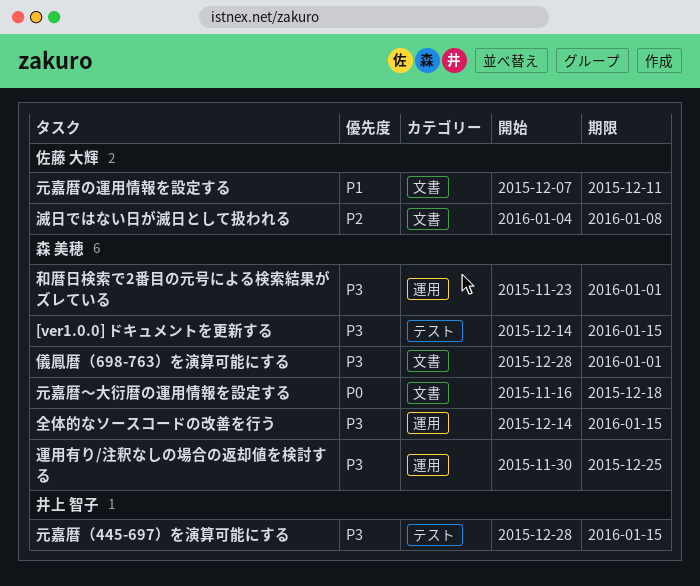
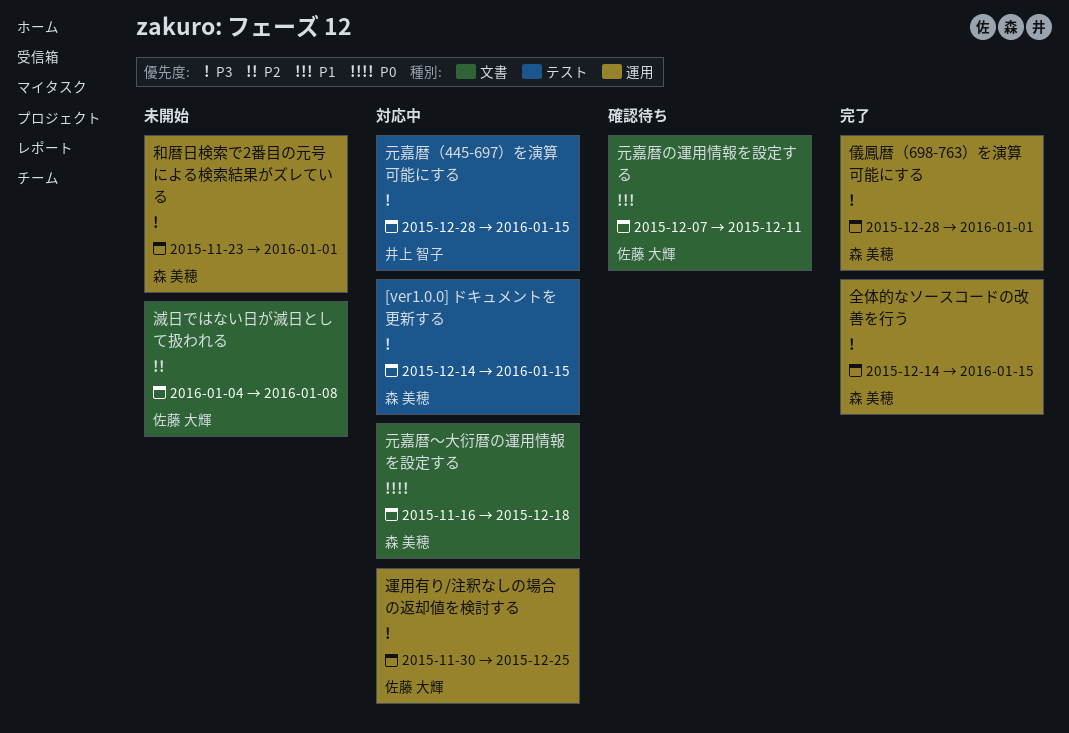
儀鳳暦（698-763）を演算可能にする, label: 文書 -> 運用
運用有り/注釈なしの場合の返却値を検討する, owner: 森 美穂 -> 佐藤 大輝

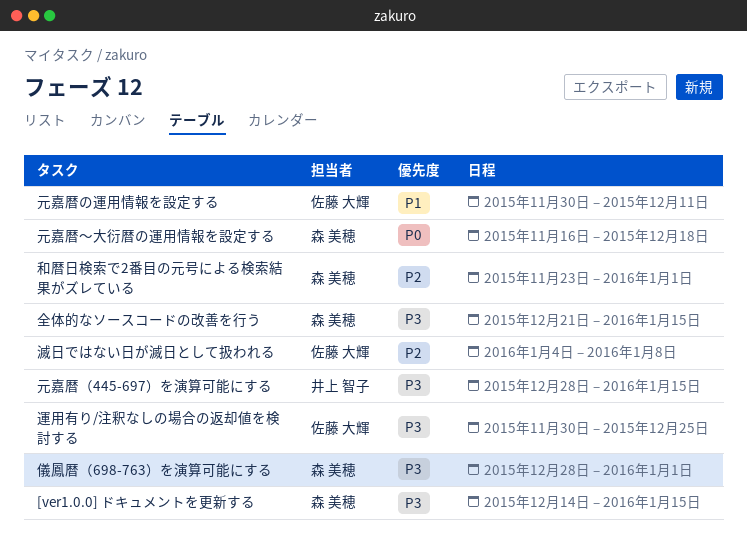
元嘉暦の運用情報を設定する, start: Dec 7 -> Nov 30
全体的なソースコードの改善を行う, start: Dec 14 -> Dec 21
和暦日検索で2番目の元号による検索結果がズレている, priority: P3 -> P2

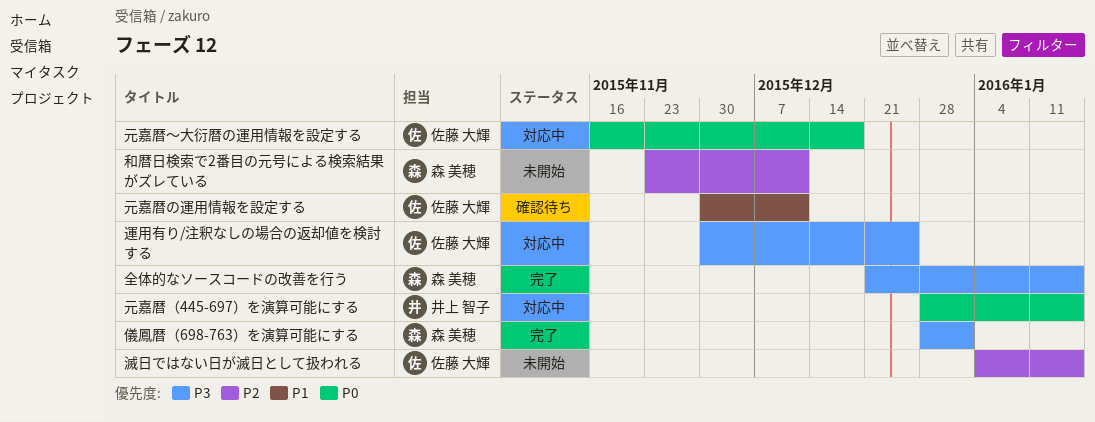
[ver1.0.0] ドキュメントを更新する: present -> none
元嘉暦（445-697）を演算可能にする, priority: P3 -> P0
元嘉暦～大衍暦の運用情報を設定する, owner: 森 美穂 -> 佐藤 大輝
和暦日検索で2番目の元号による検索結果がズレている, due: Jan 1 -> Dec 11
滅日ではない日が滅日として扱われる, due: Jan 8 -> Jan 15

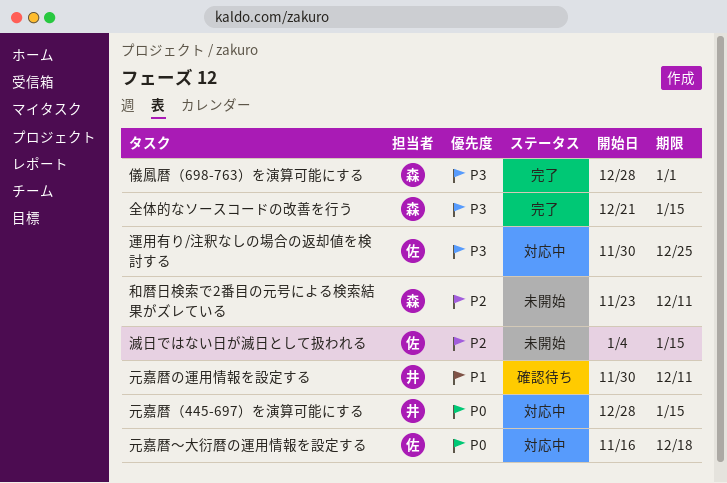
元嘉暦の運用情報を設定する, owner: 佐藤 大輝 -> 井上 智子

